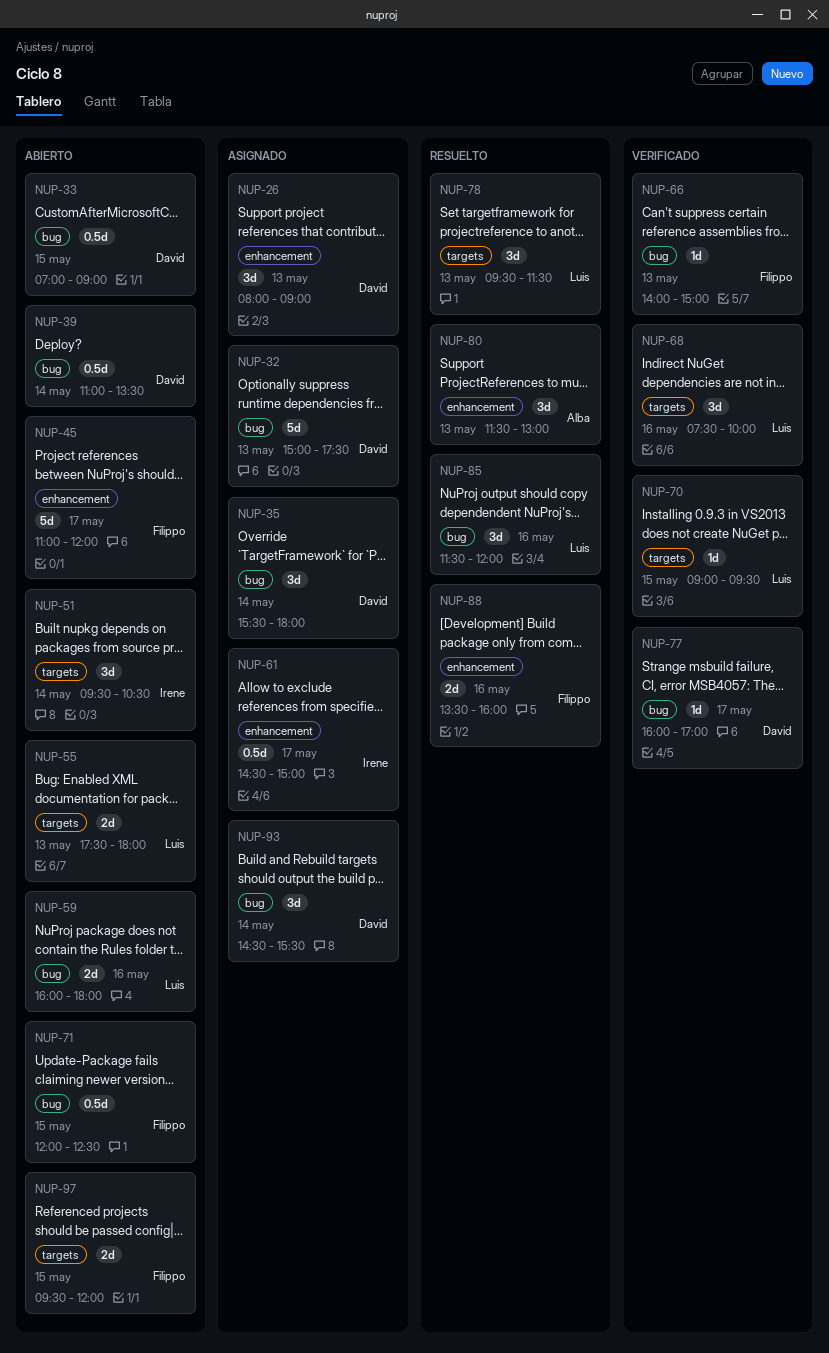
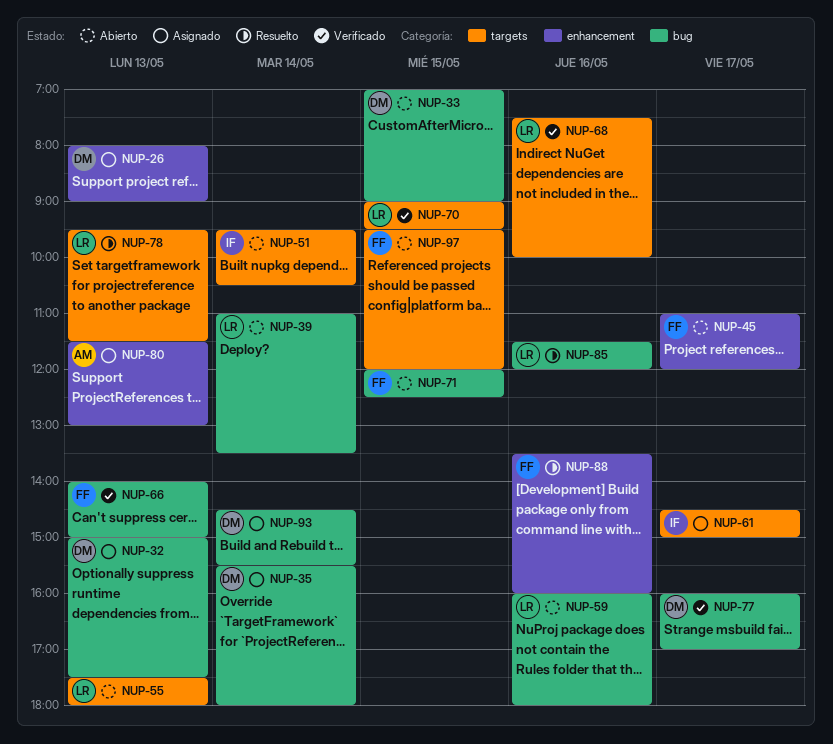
NUP-39, owner: David -> Luis
NUP-61, label: enhancement -> targets
NUP-80, status: Resuelto -> Asignado

